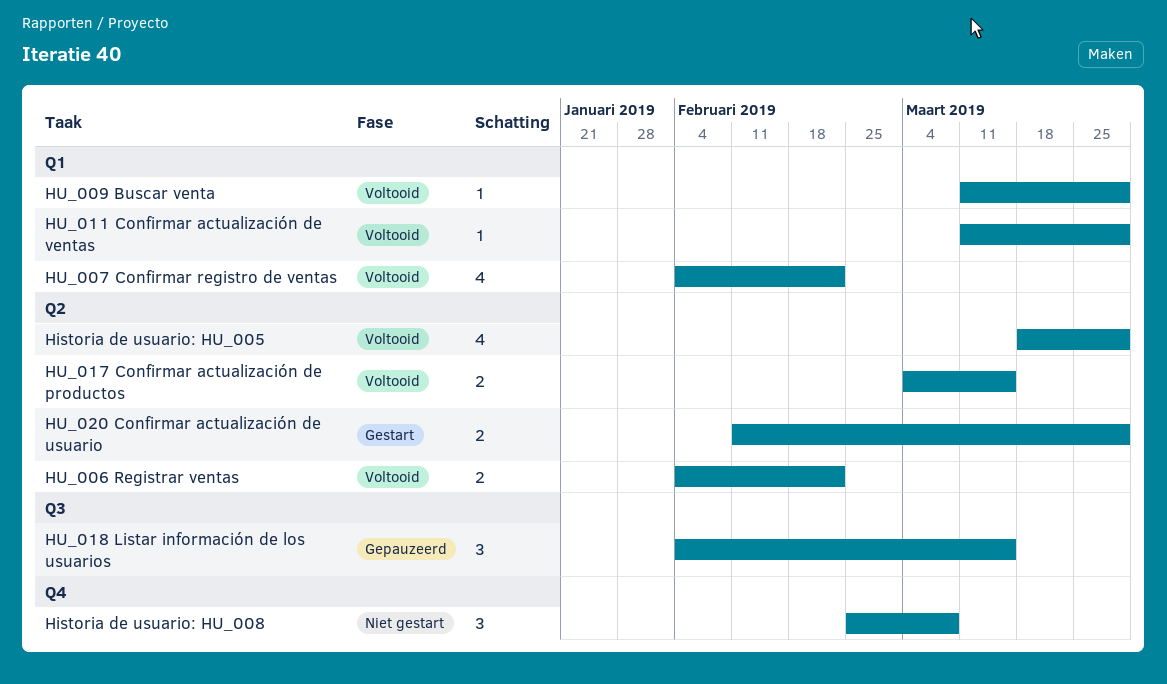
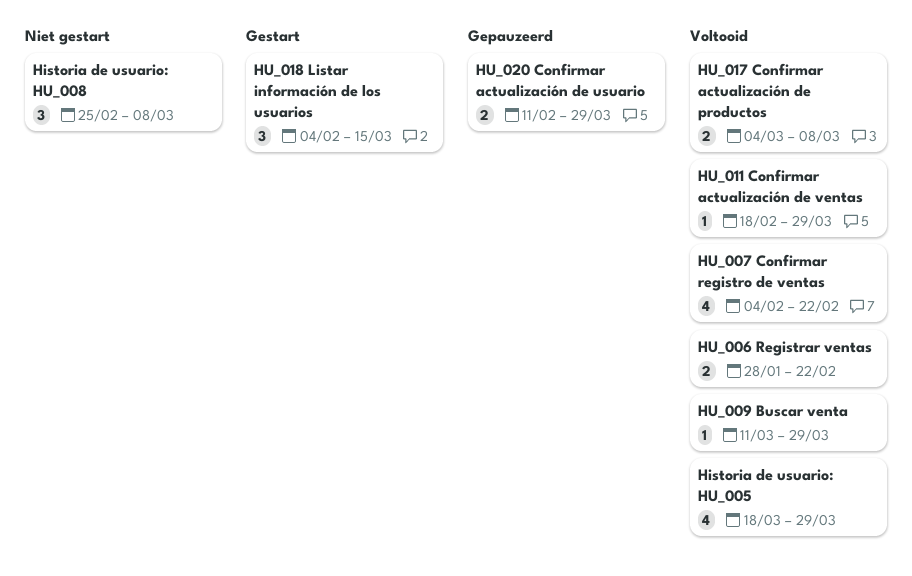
HU_006 Registrar ventas, start: Feb 4 -> Jan 28
HU_011 Confirmar actualización de ventas, start: Mar 11 -> Feb 18
HU_017 Confirmar actualización de productos, due: Mar 15 -> Mar 8
HU_018 Listar información de los usuarios, status: Gepauzeerd -> Gestart
HU_020 Confirmar actualización de usuario, status: Gestart -> Gepauzeerd

